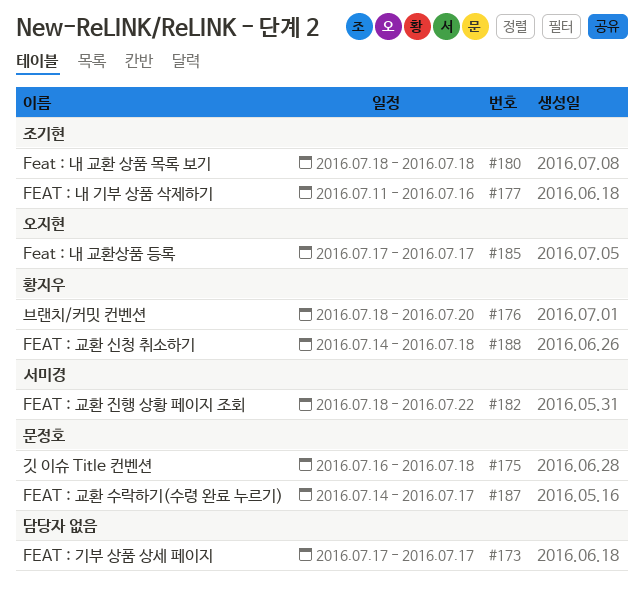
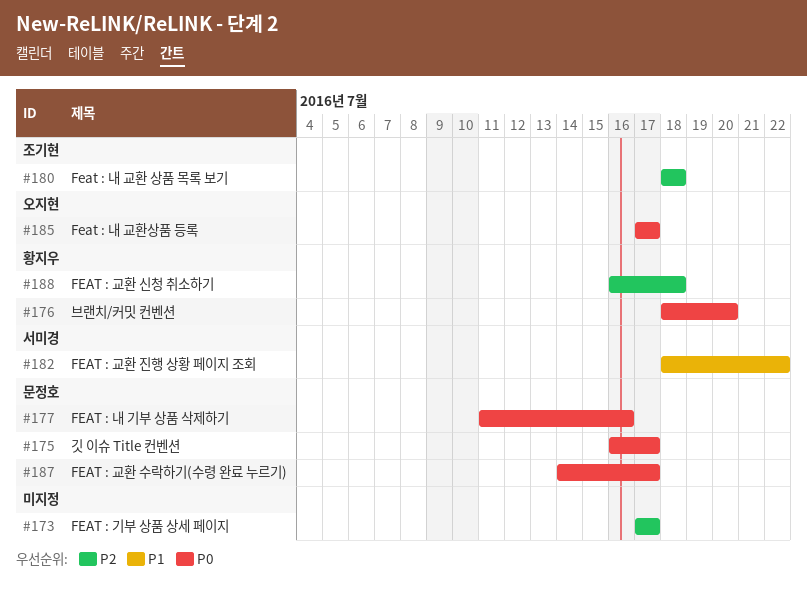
#175, due: Jul 18 -> Jul 17
#177, owner: 조기현 -> 문정호
#188, start: Jul 14 -> Jul 16

